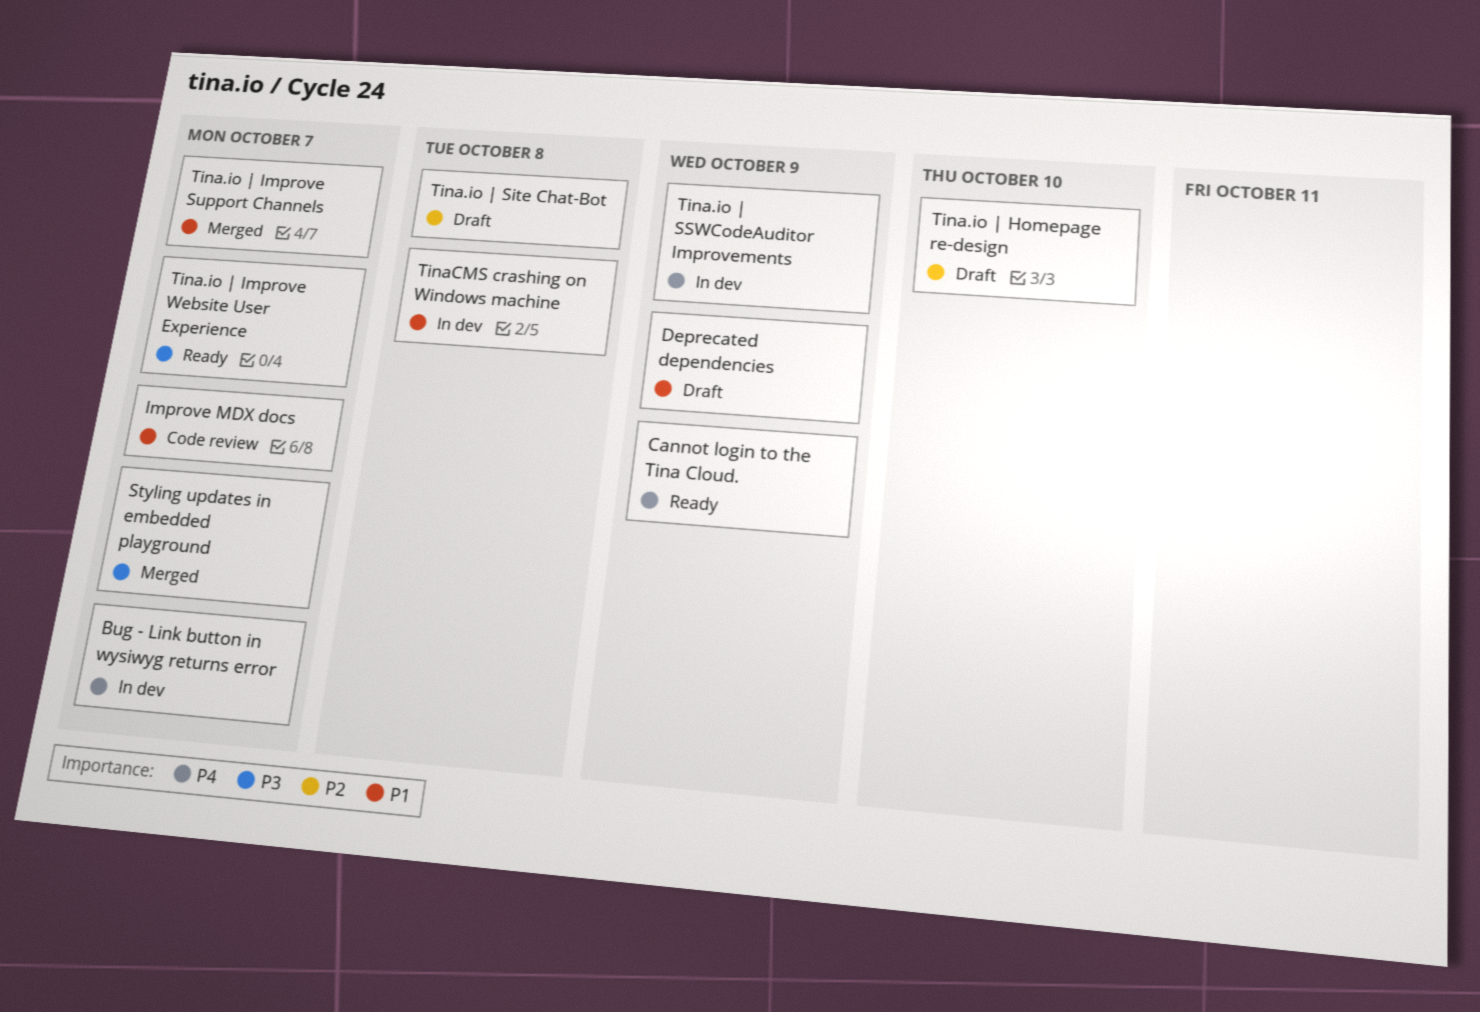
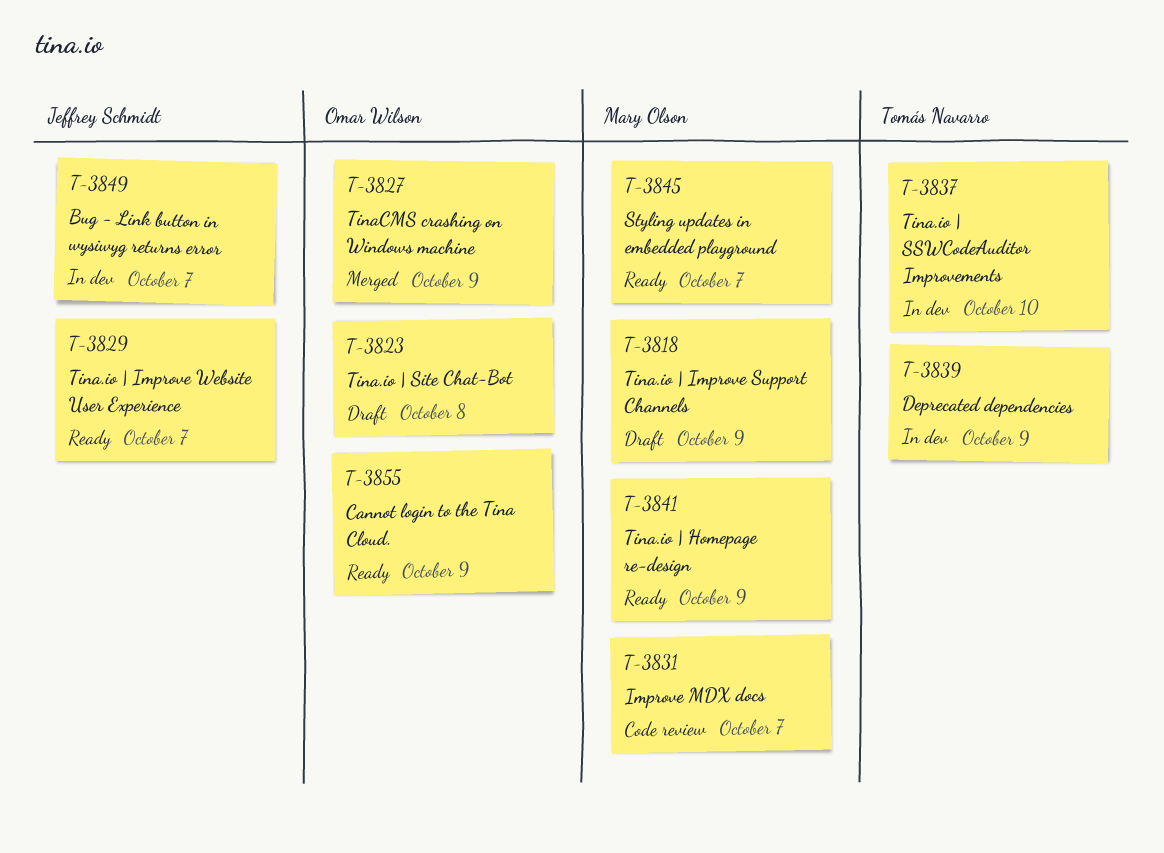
Deprecated dependencies, status: Draft -> In dev
Styling updates in embedded playground, status: Merged -> Ready
Tina.io | Homepage re-design, status: Draft -> Ready
Tina.io | Homepage re-design, due: Oct 10 -> Oct 9
Tina.io | Improve Support Channels, status: Merged -> Draft
Tina.io | Improve Support Channels, due: Oct 7 -> Oct 9
Tina.io | SSWCodeAuditor Improvements, due: Oct 9 -> Oct 10
TinaCMS crashing on Windows machine, status: In dev -> Merged
TinaCMS crashing on Windows machine, due: Oct 8 -> Oct 9

